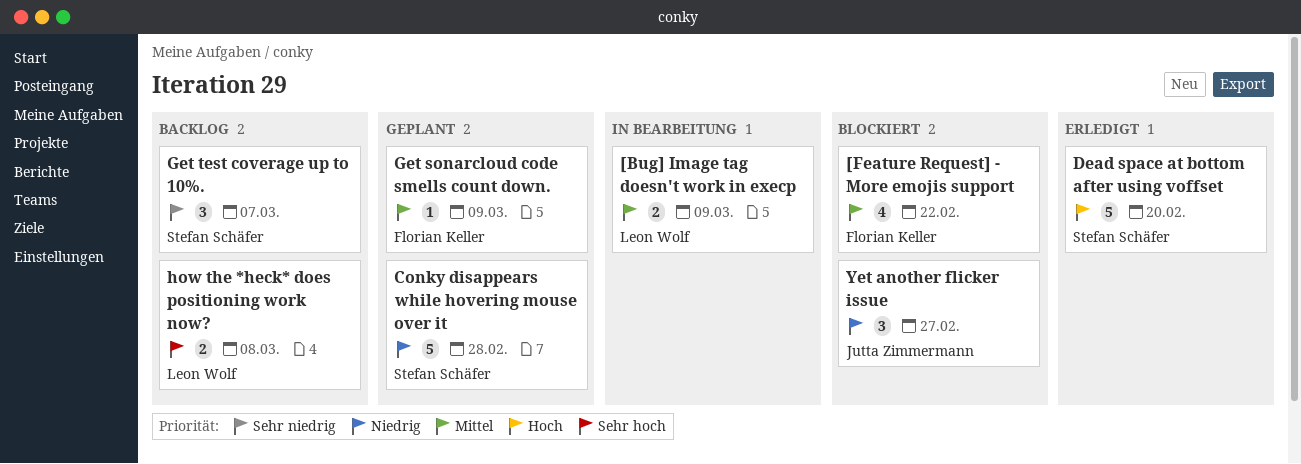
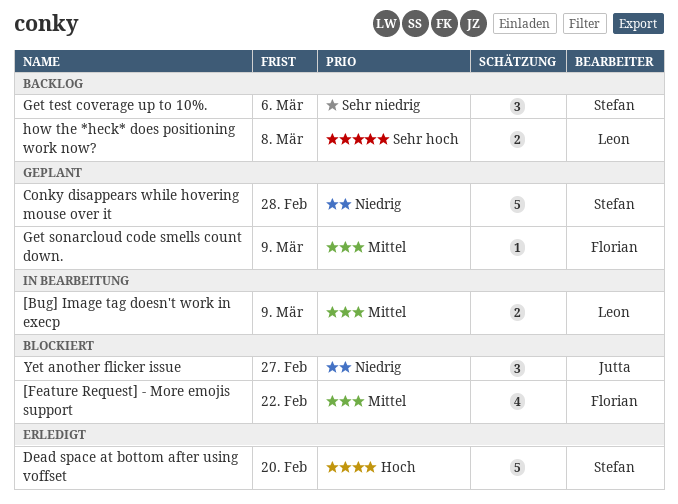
Get test coverage up to 10%., due: Mar 7 -> Mar 6

